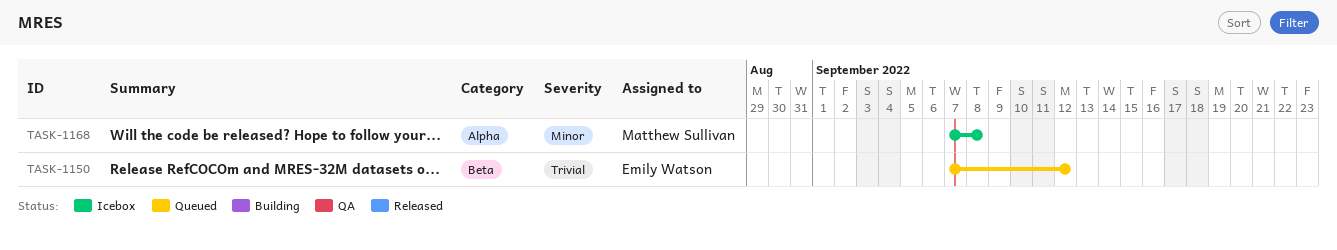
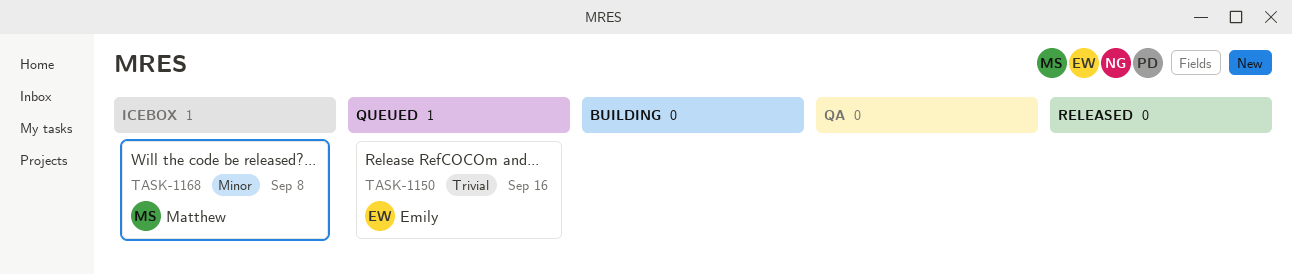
TASK-1150, due: Sep 12 -> Sep 16

